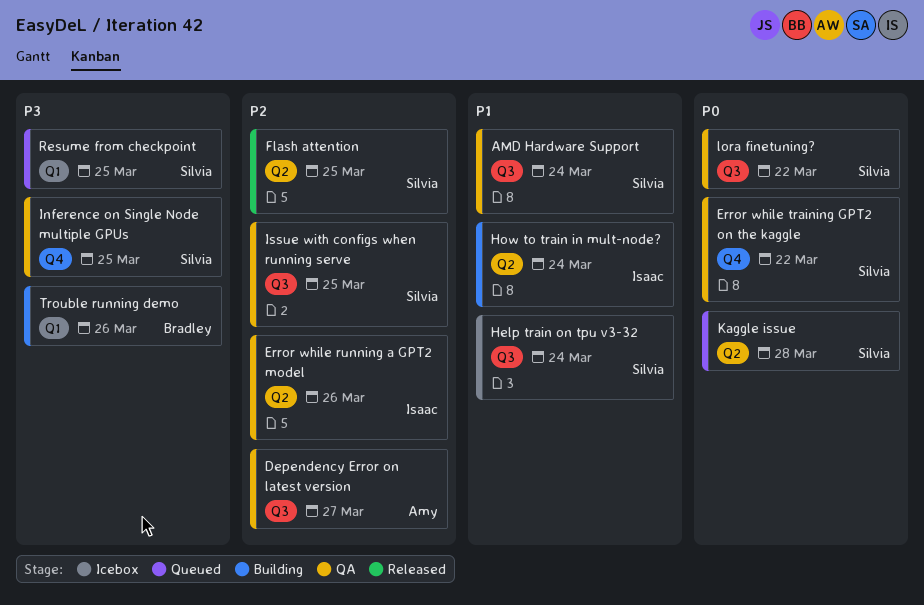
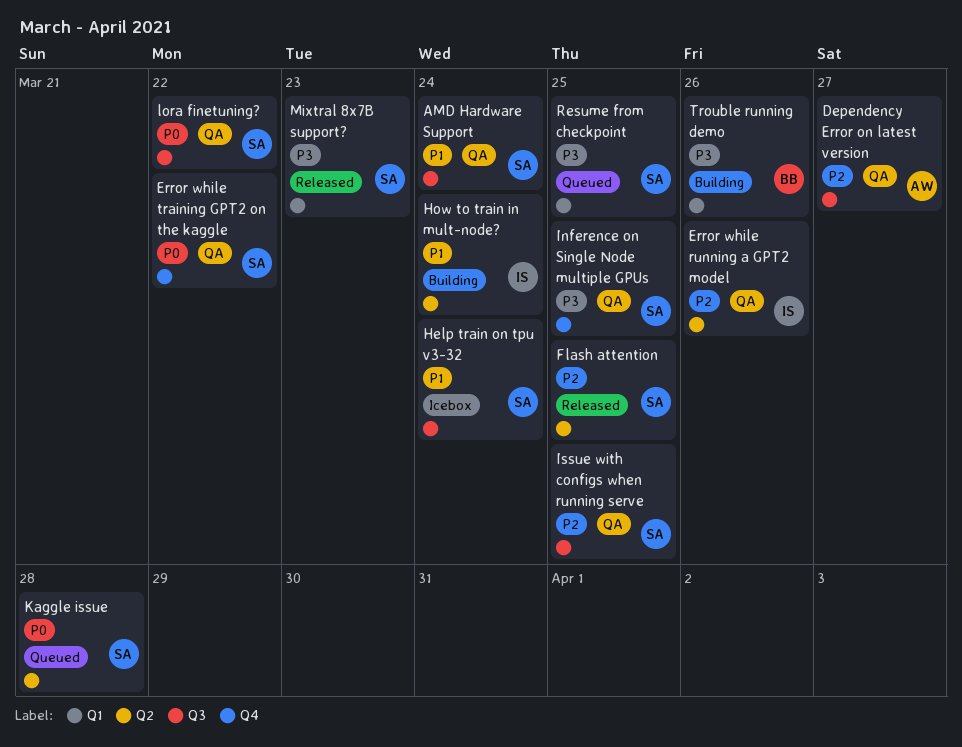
Mixtral 8x7B support?: none -> present

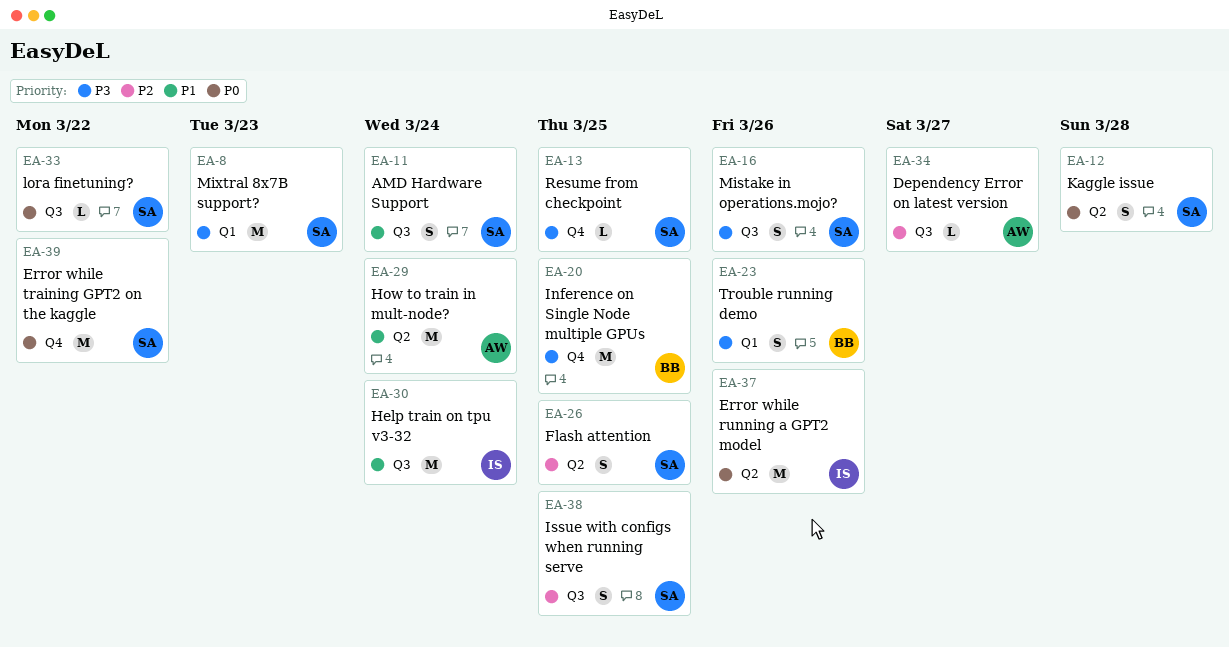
Error while running a GPT2 model, priority: P2 -> P0
Help train on tpu v3-32, owner: SA -> IS
How to train in mult-node?, owner: IS -> AW
Inference on Single Node multiple GPUs, owner: SA -> BB
Mistake in operations.mojo?: none -> present
Resume from checkpoint, label: Q1 -> Q4

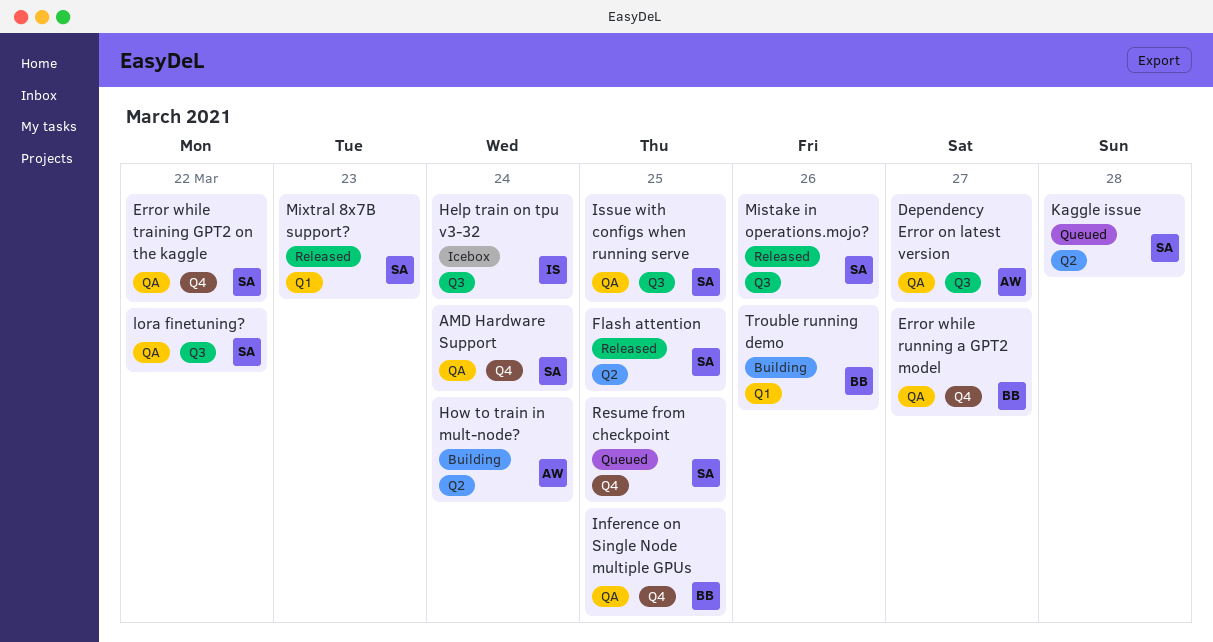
AMD Hardware Support, label: Q3 -> Q4
Error while running a GPT2 model, owner: IS -> BB
Error while running a GPT2 model, label: Q2 -> Q4
Error while running a GPT2 model, due: Mar 26 -> Mar 27

